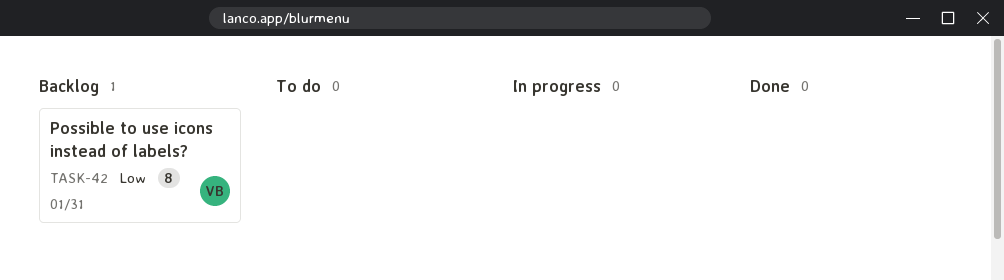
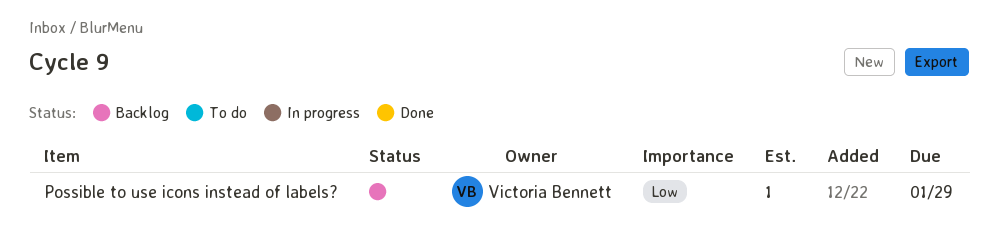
Possible to use icons instead of labels?, estimate: 8 -> 1
Possible to use icons instead of labels?, due: Jan 31 -> Jan 29

